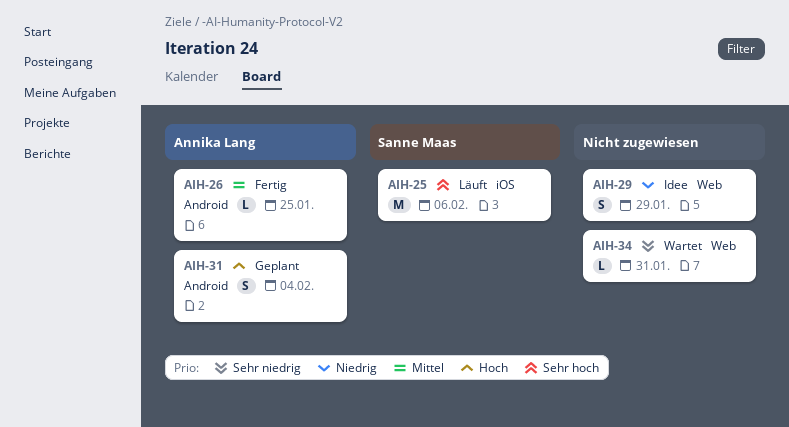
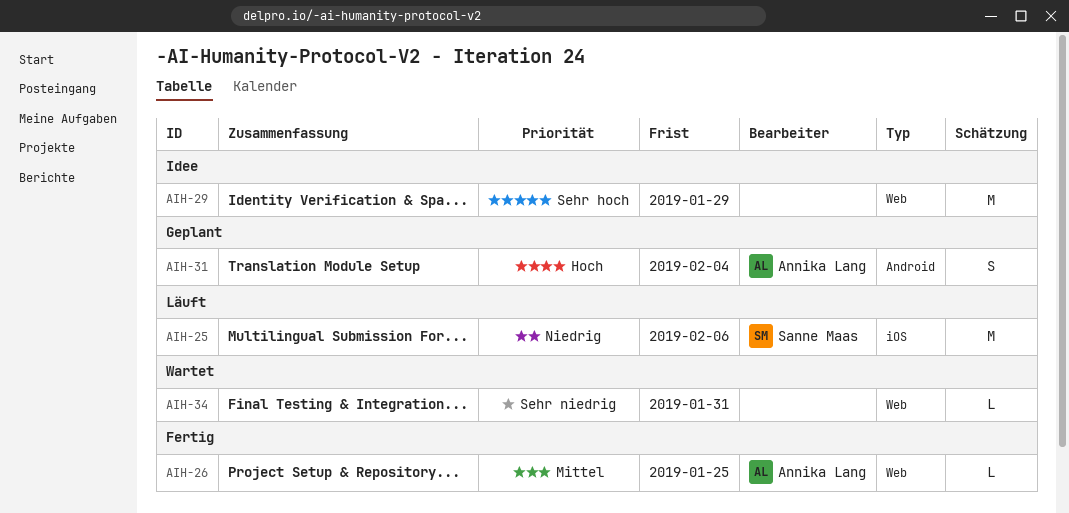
AIH-25, priority: Sehr hoch -> Niedrig
AIH-26, label: Android -> Web
AIH-29, priority: Niedrig -> Sehr hoch
AIH-29, estimate: S -> M

